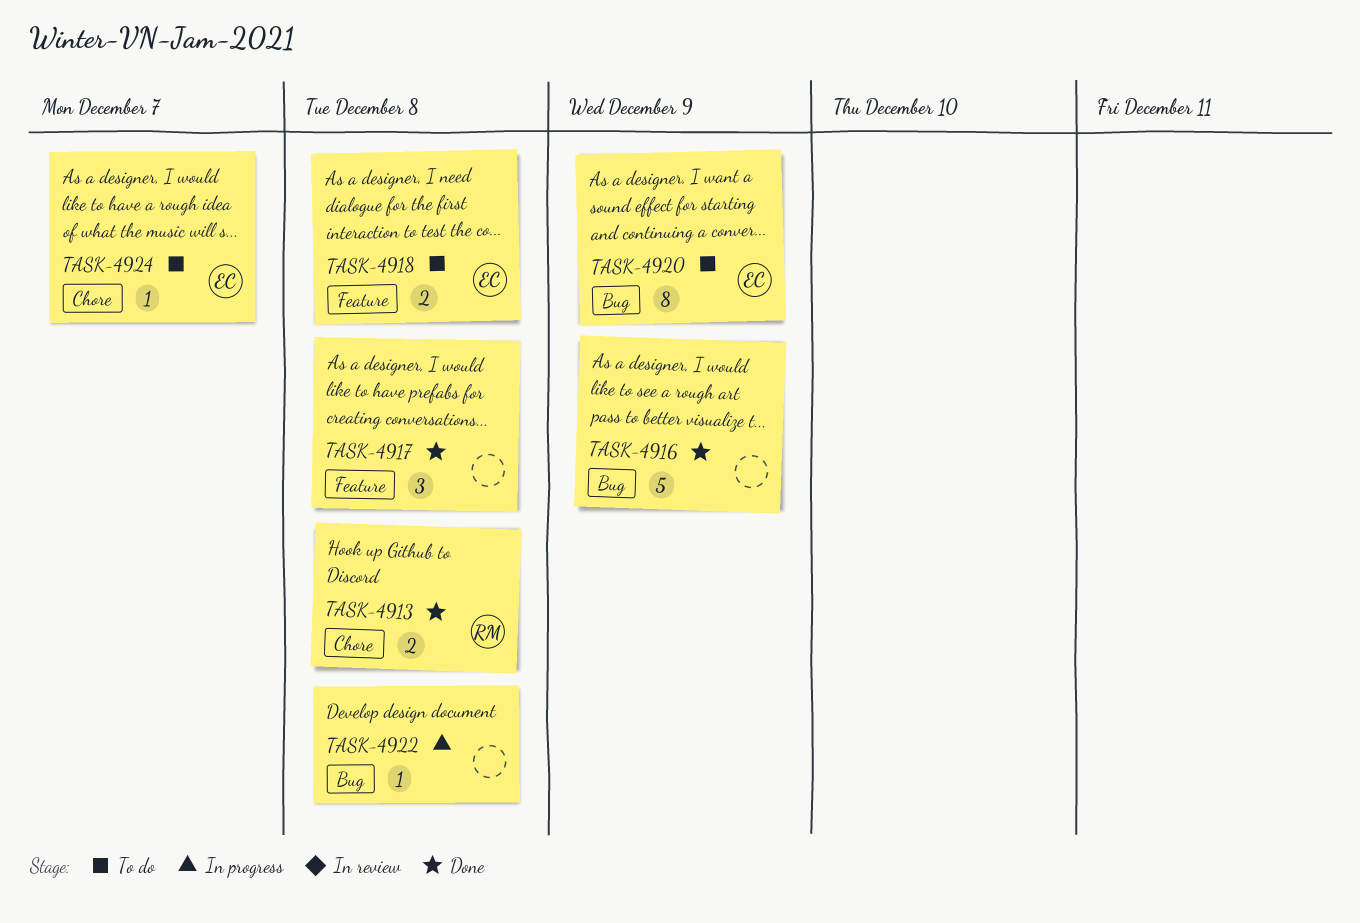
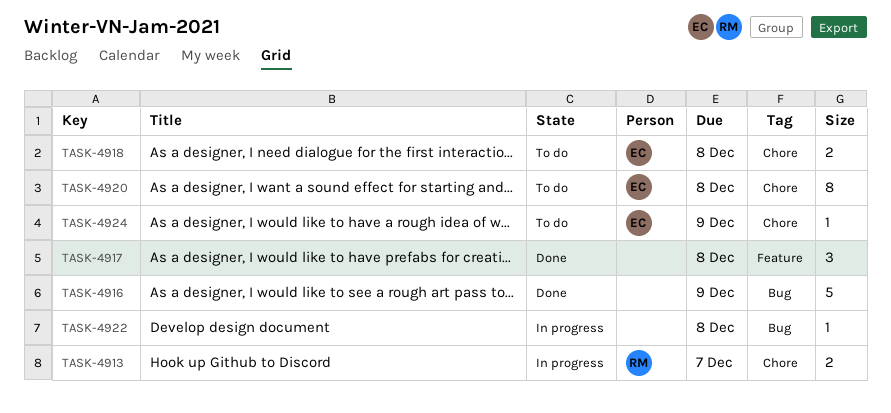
TASK-4913, status: Done -> In progress
TASK-4913, due: Dec 8 -> Dec 7
TASK-4918, label: Feature -> Chore
TASK-4920, label: Bug -> Chore
TASK-4920, due: Dec 9 -> Dec 8
TASK-4924, due: Dec 7 -> Dec 9

